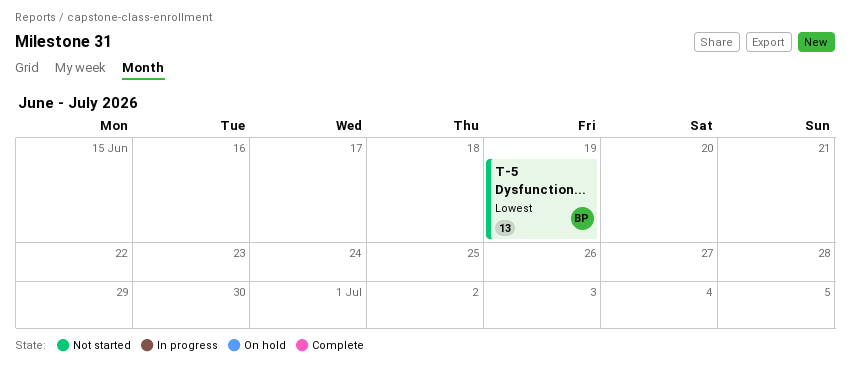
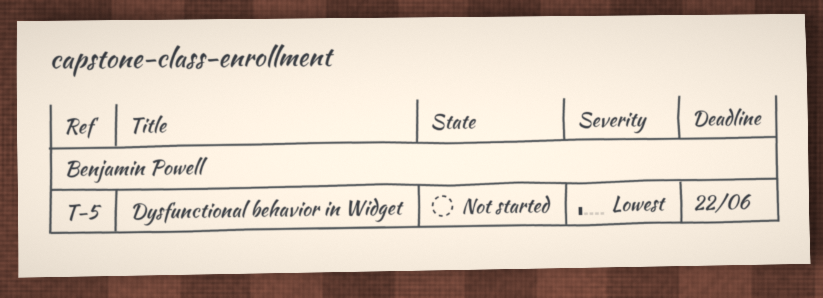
T-5, due: Jun 19 -> Jun 22

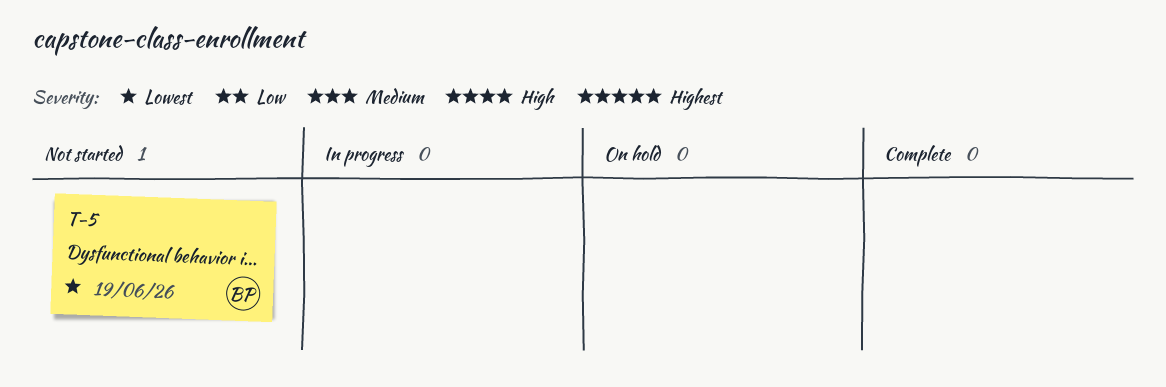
T-5, due: Jun 22 -> Jun 19

